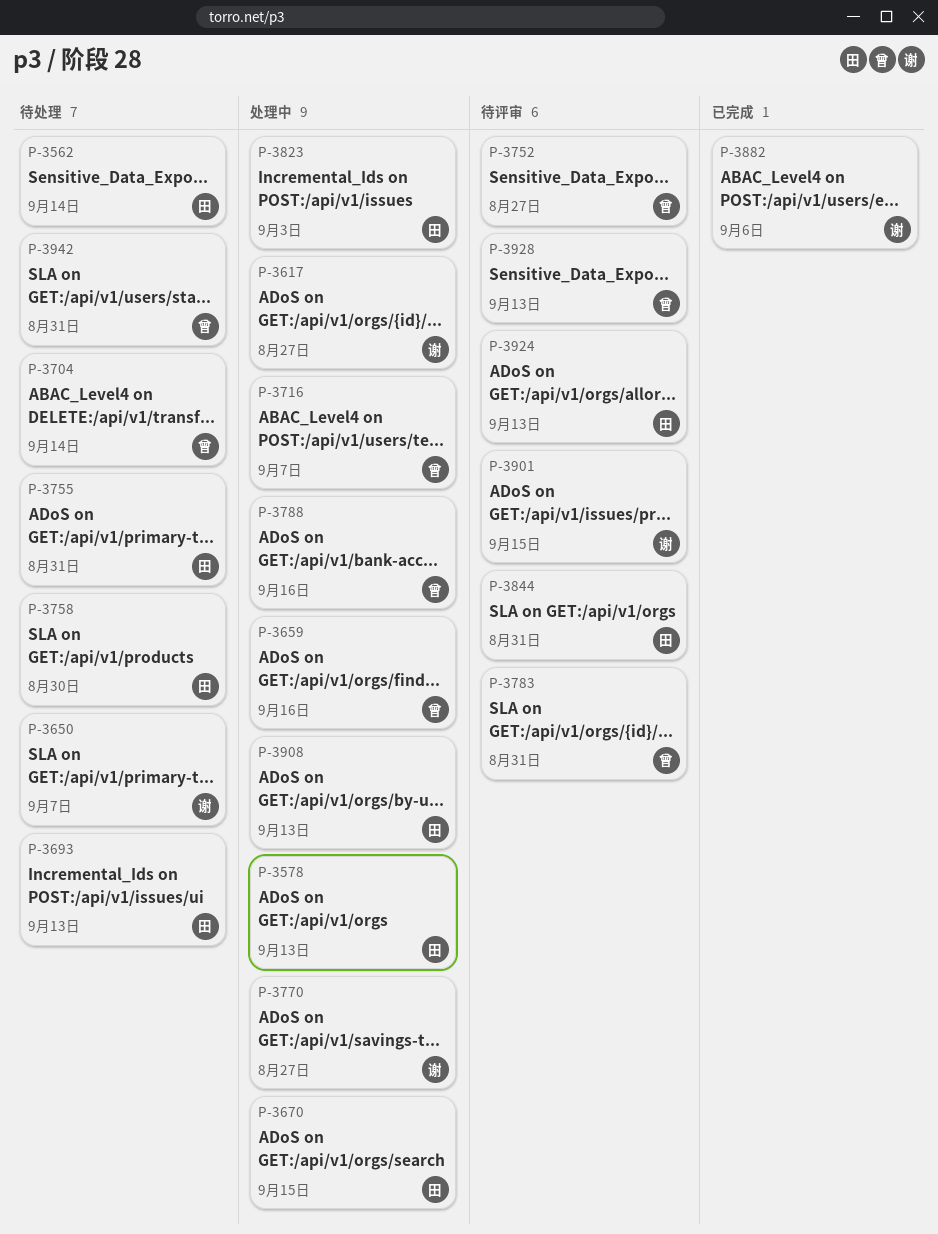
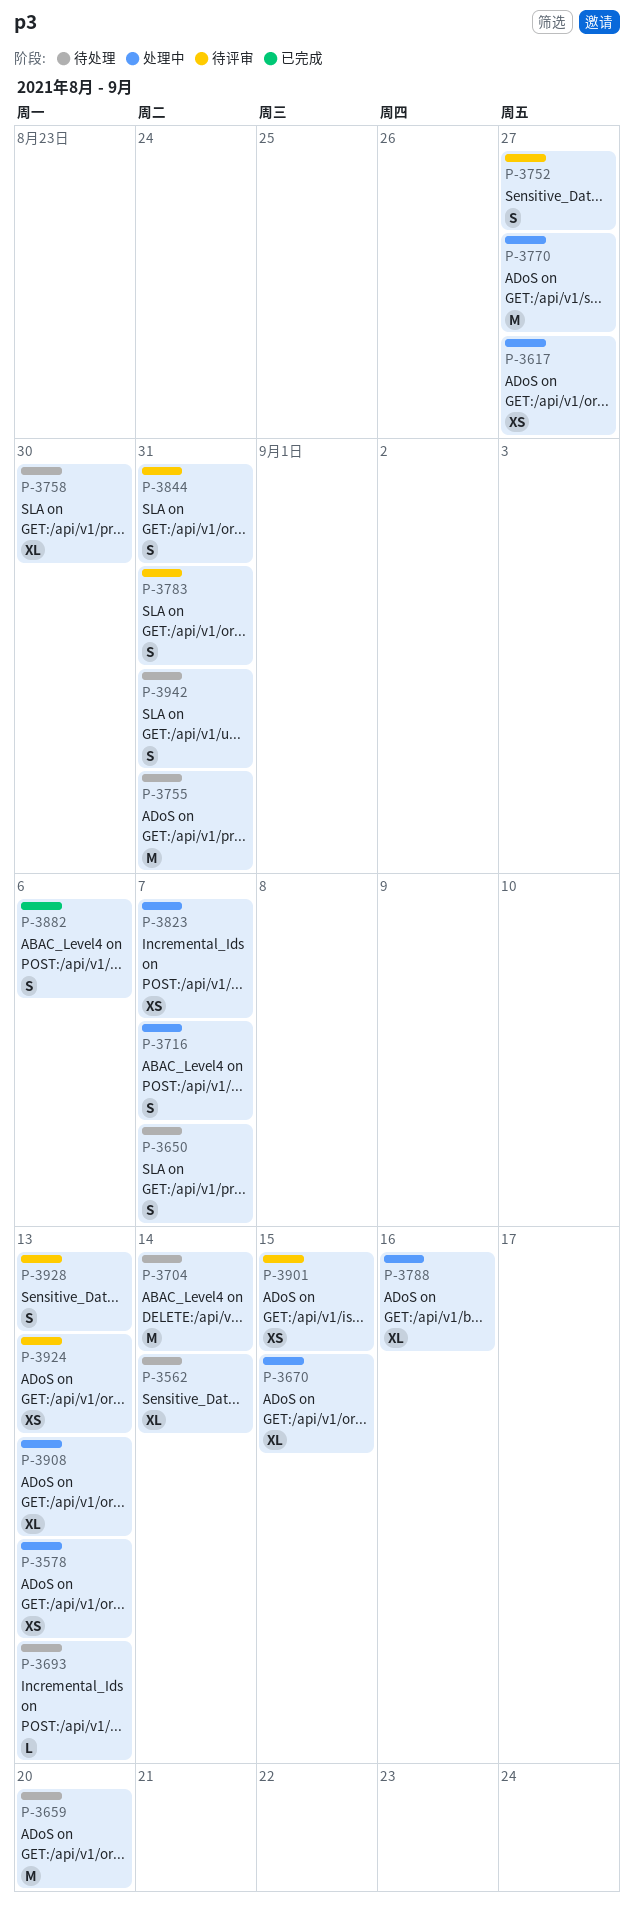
P-3659, status: 处理中 -> 待处理
P-3659, due: Sep 16 -> Sep 20
P-3823, due: Sep 3 -> Sep 7

